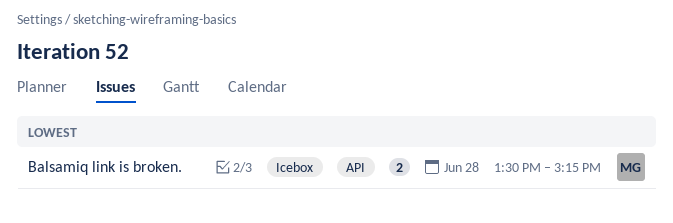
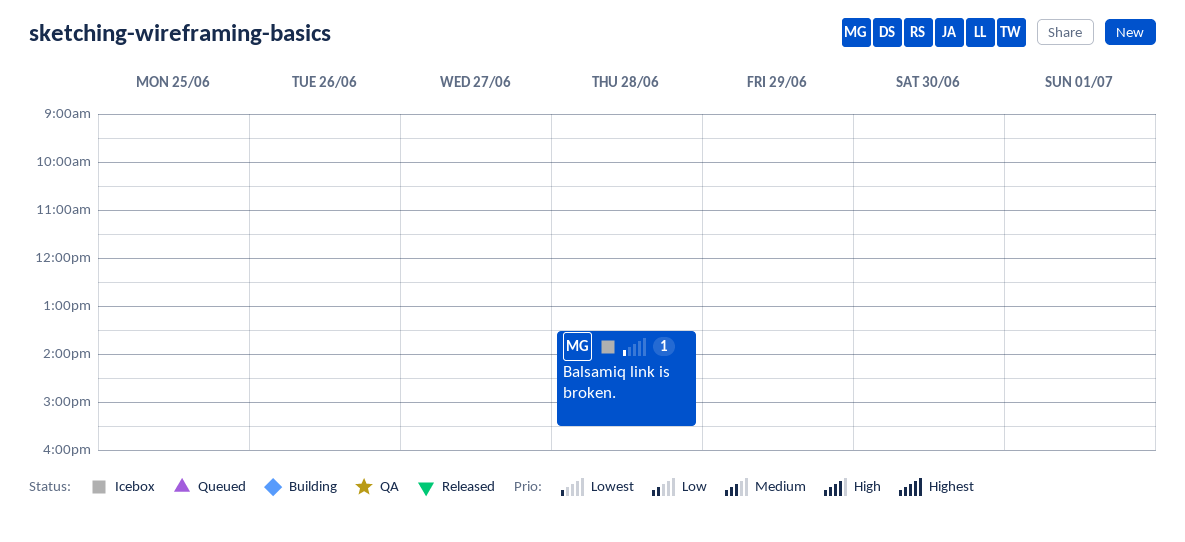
Balsamiq link is broken., estimate: 2 -> 1
Balsamiq link is broken., ends: 15:15 -> 15:30

